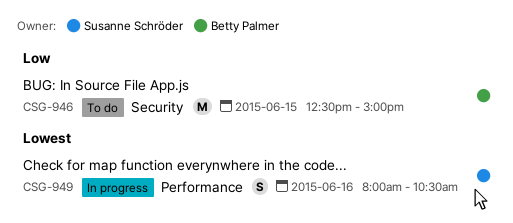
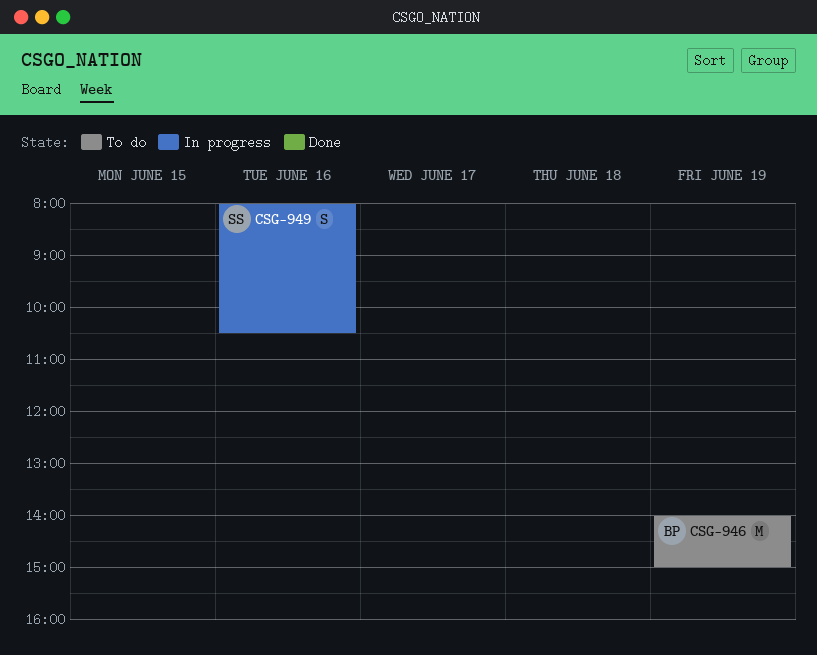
CSG-946, day: Jun 15 -> Jun 19
CSG-946, begins: 12:30 -> 14:00

